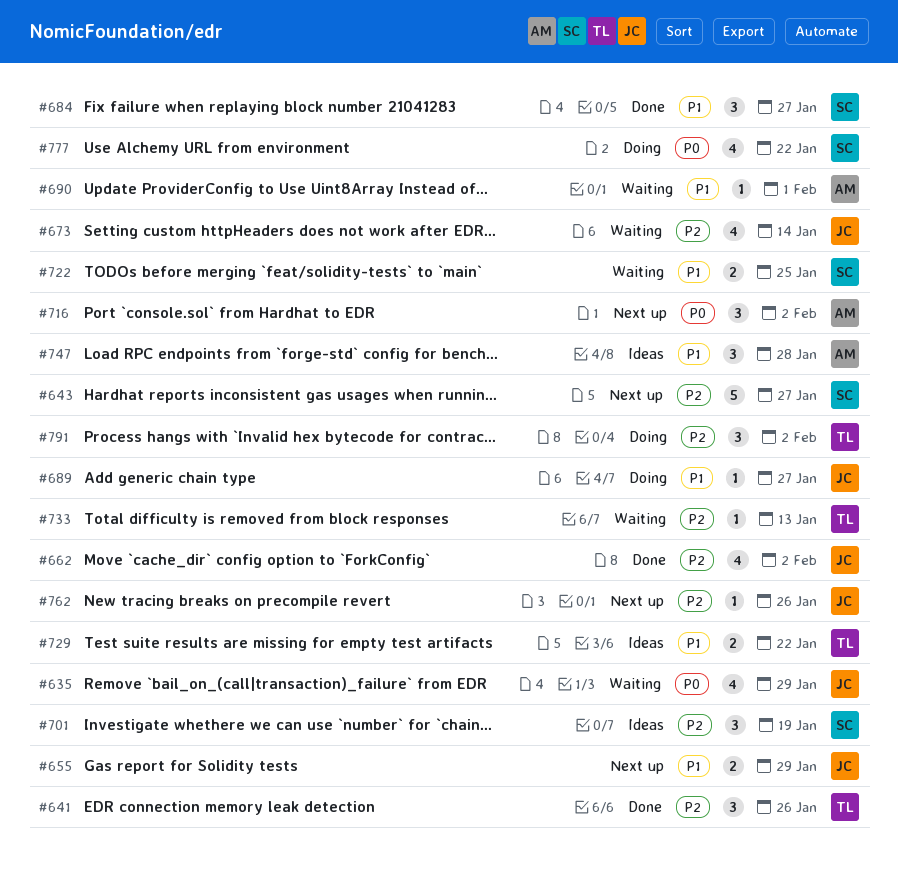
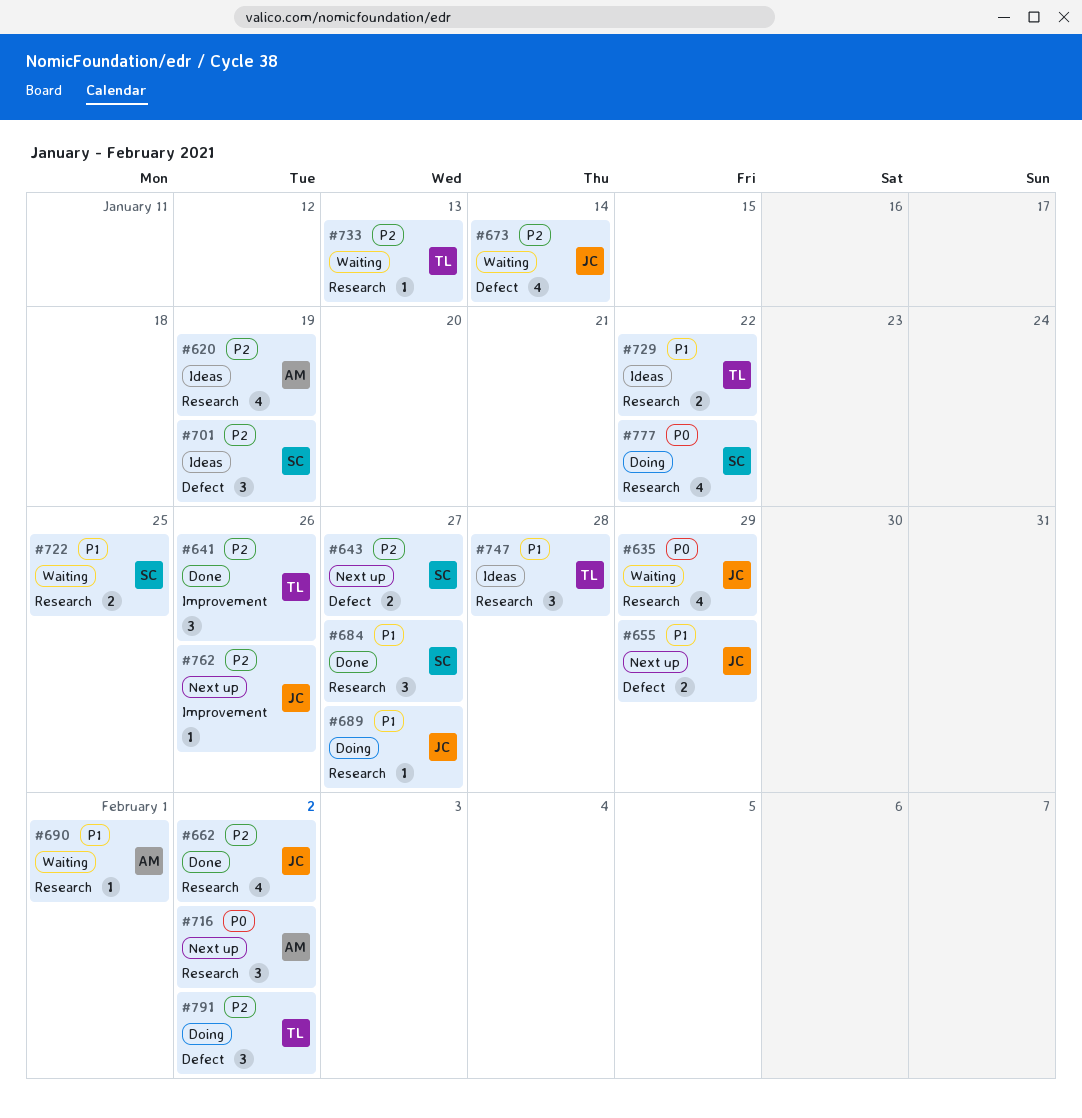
#620: none -> present
#643, estimate: 5 -> 2
#747, owner: AM -> TL

